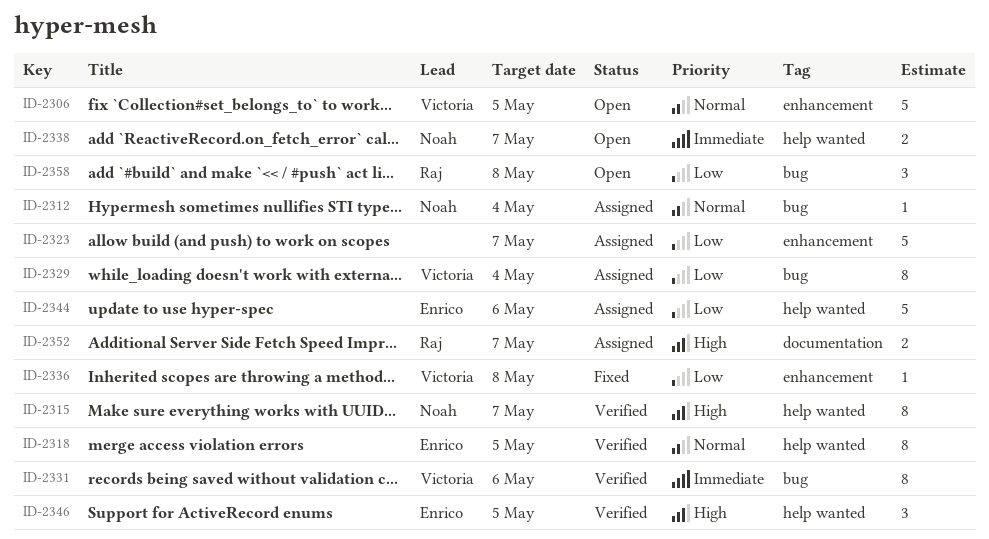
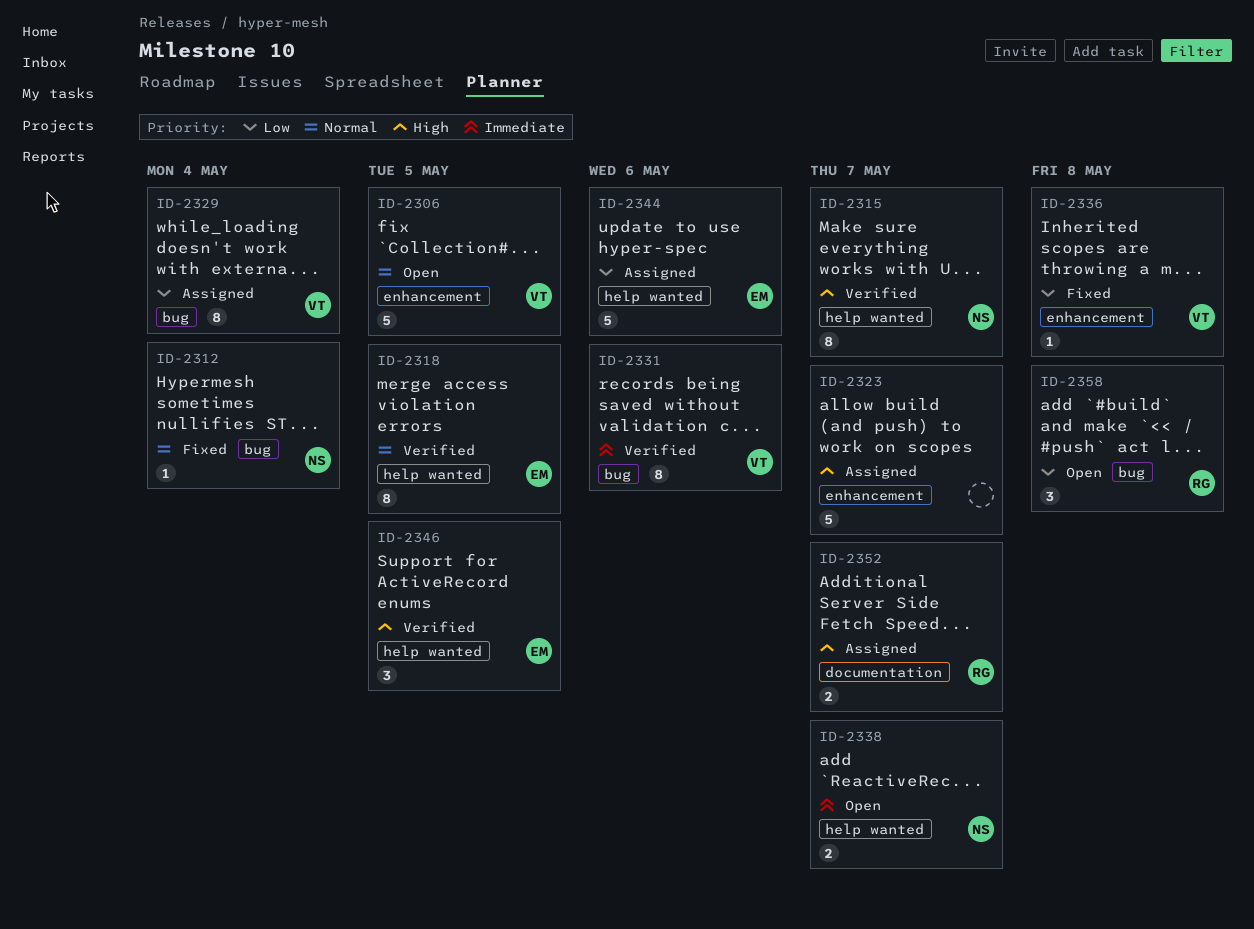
ID-2312, status: Assigned -> Fixed
ID-2323, priority: Low -> High

